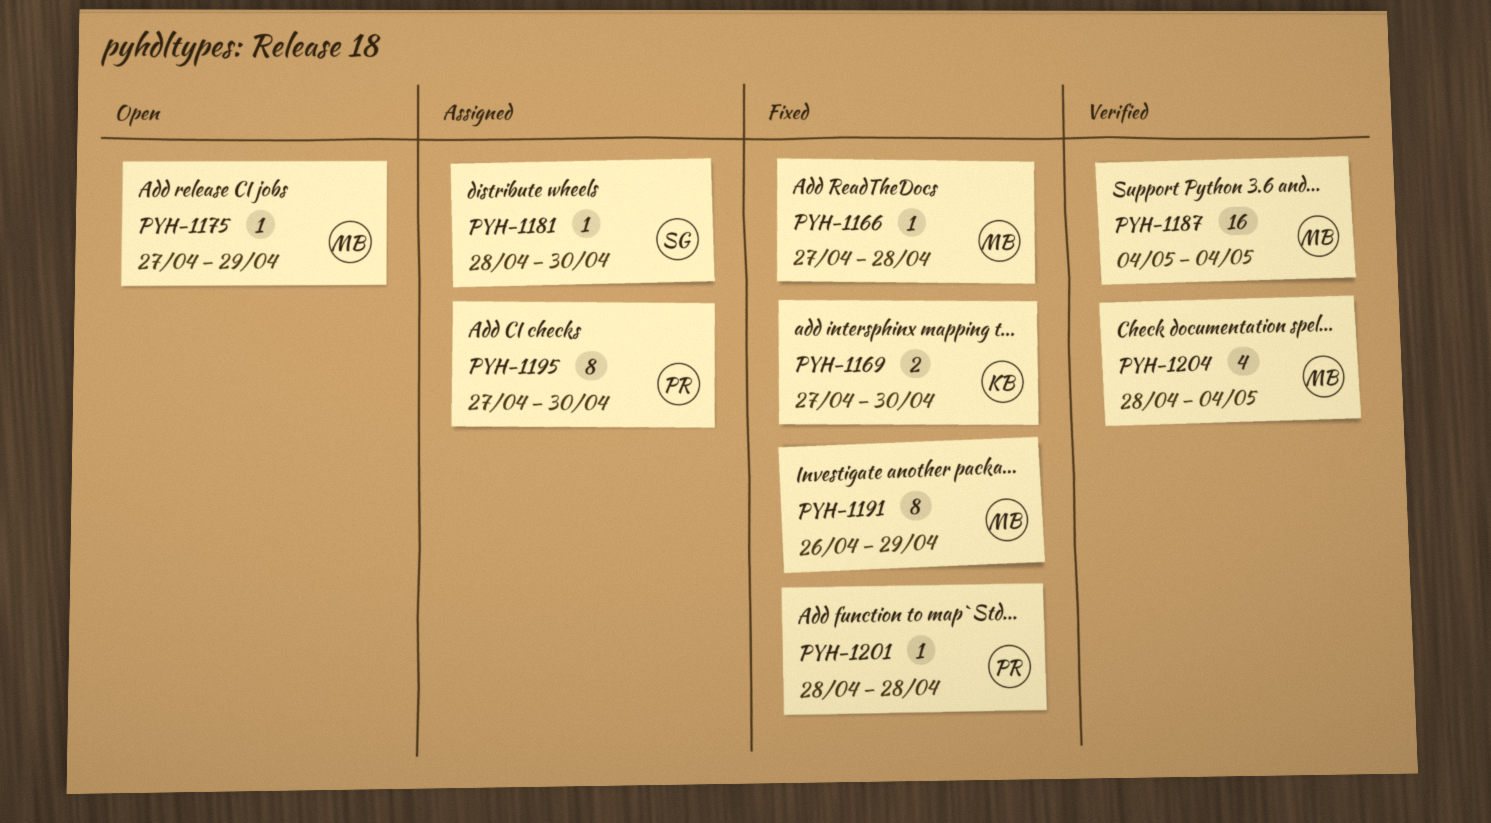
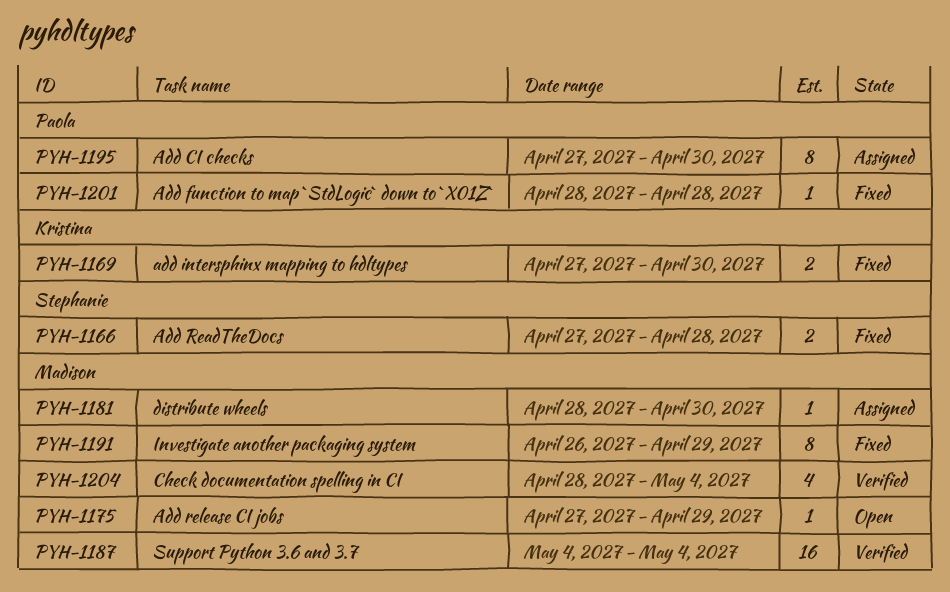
PYH-1166, owner: Madison -> Stephanie
PYH-1166, estimate: 1 -> 2
PYH-1181, owner: Stephanie -> Madison

